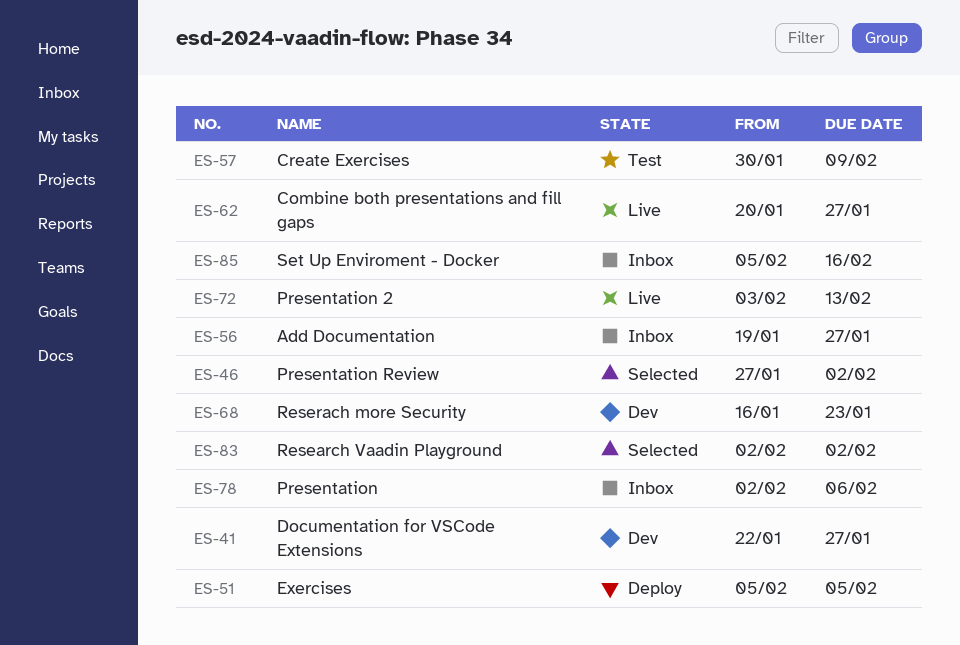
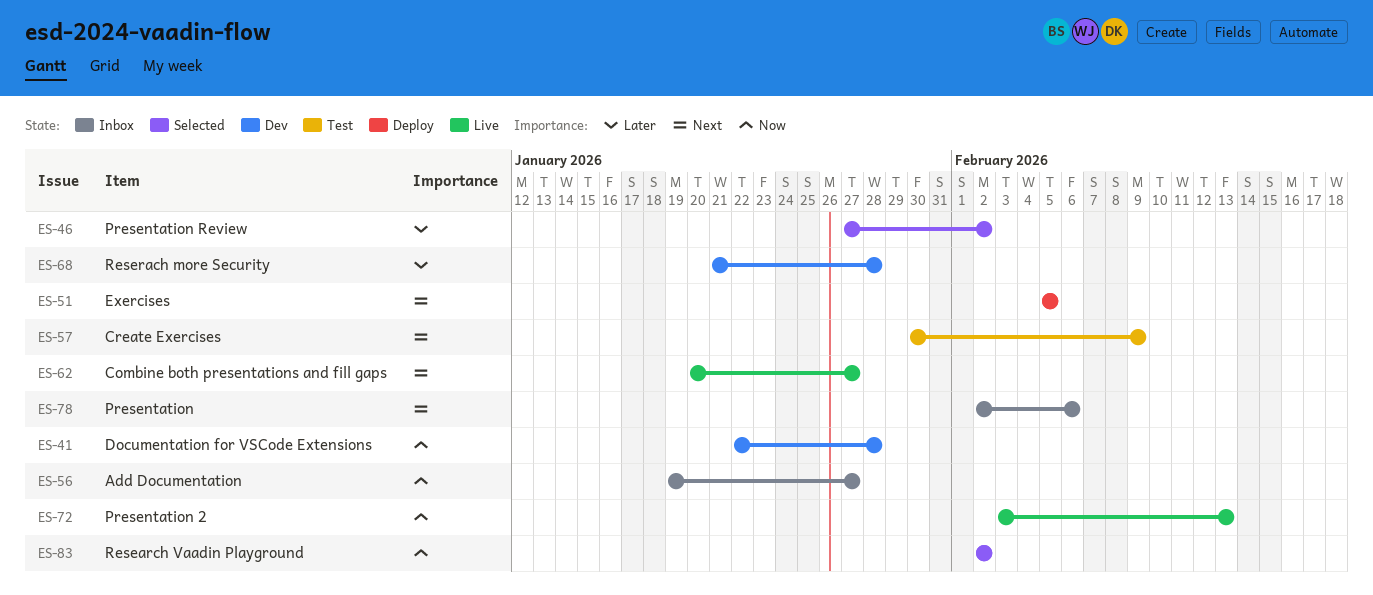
ES-41, due: Jan 27 -> Jan 28
ES-68, start: Jan 16 -> Jan 21
ES-68, due: Jan 23 -> Jan 28
ES-85: present -> none

